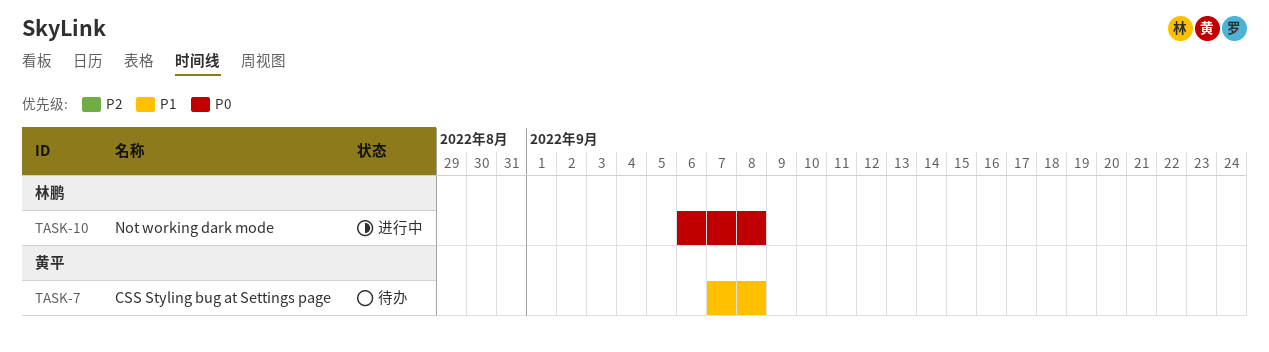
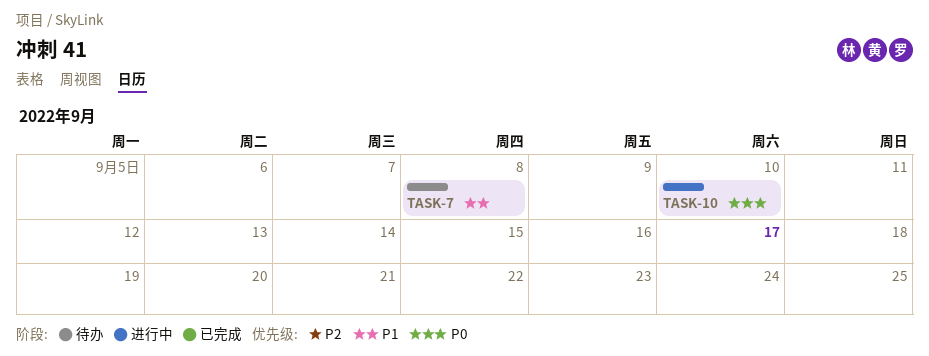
TASK-10, due: Sep 8 -> Sep 10

